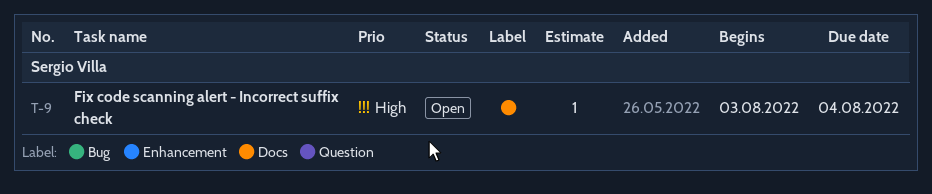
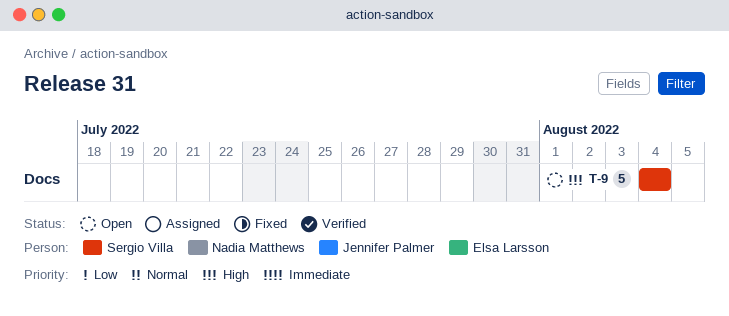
T-9, estimate: 1 -> 5
T-9, start: Aug 3 -> Aug 4

